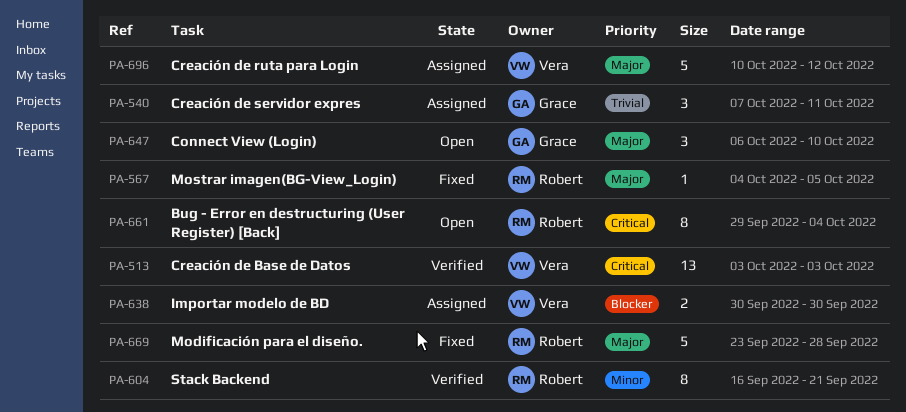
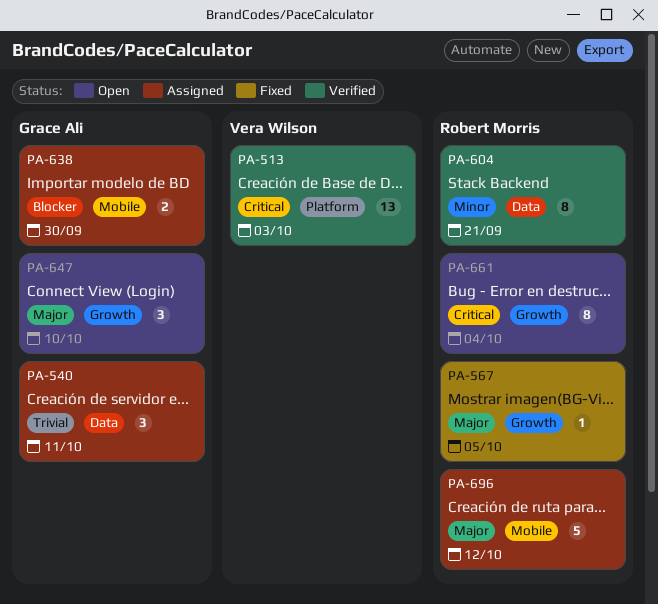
PA-638, owner: Vera Wilson -> Grace Ali
PA-669: present -> none
PA-696, owner: Vera Wilson -> Robert Morris

